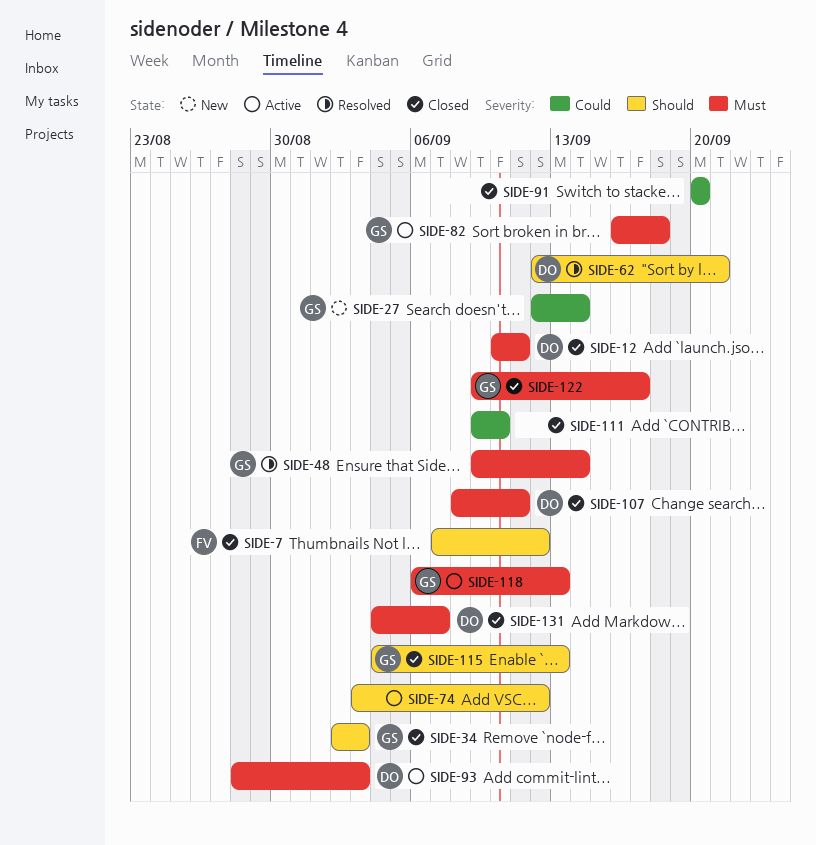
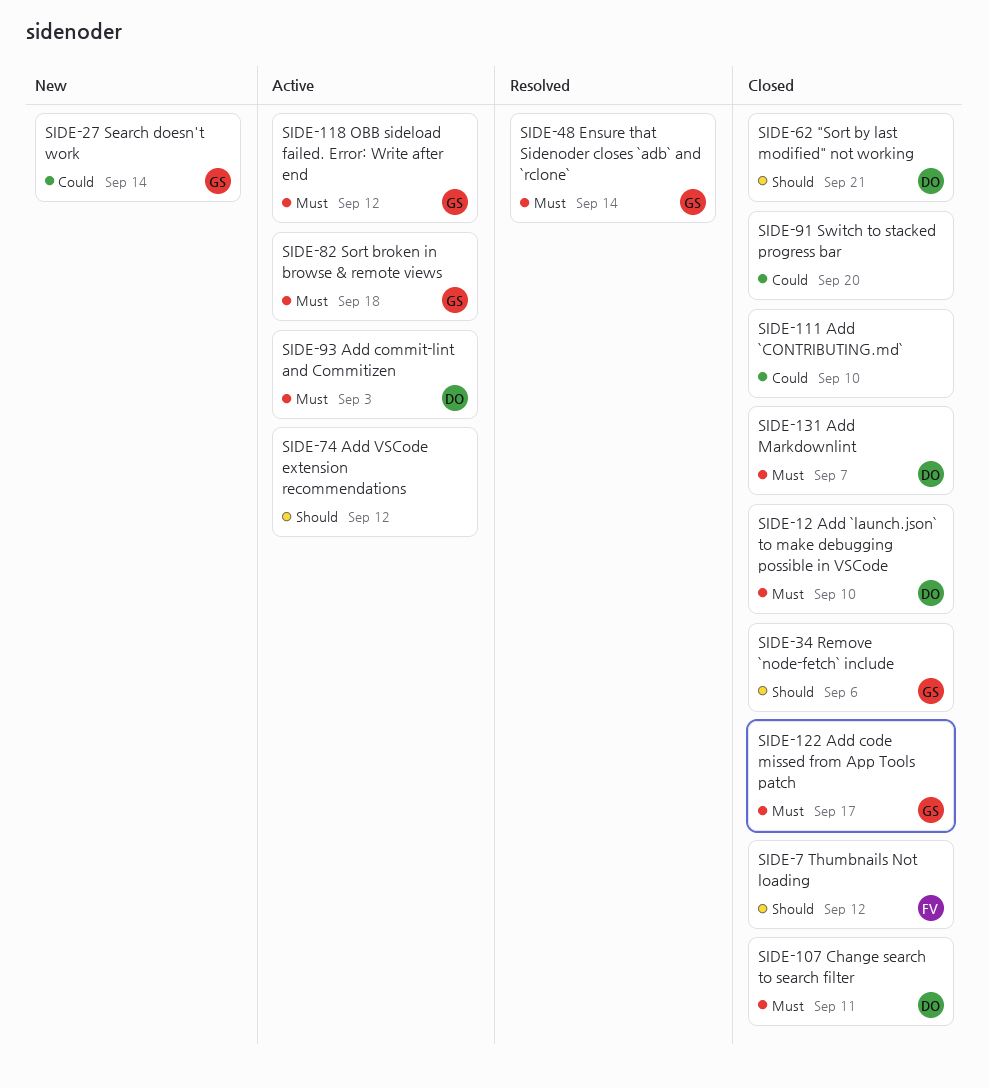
SIDE-12, due: Sep 11 -> Sep 10
SIDE-34, due: Sep 3 -> Sep 6
SIDE-62, status: Resolved -> Closed
SIDE-115: present -> none
SIDE-118, due: Sep 13 -> Sep 12

